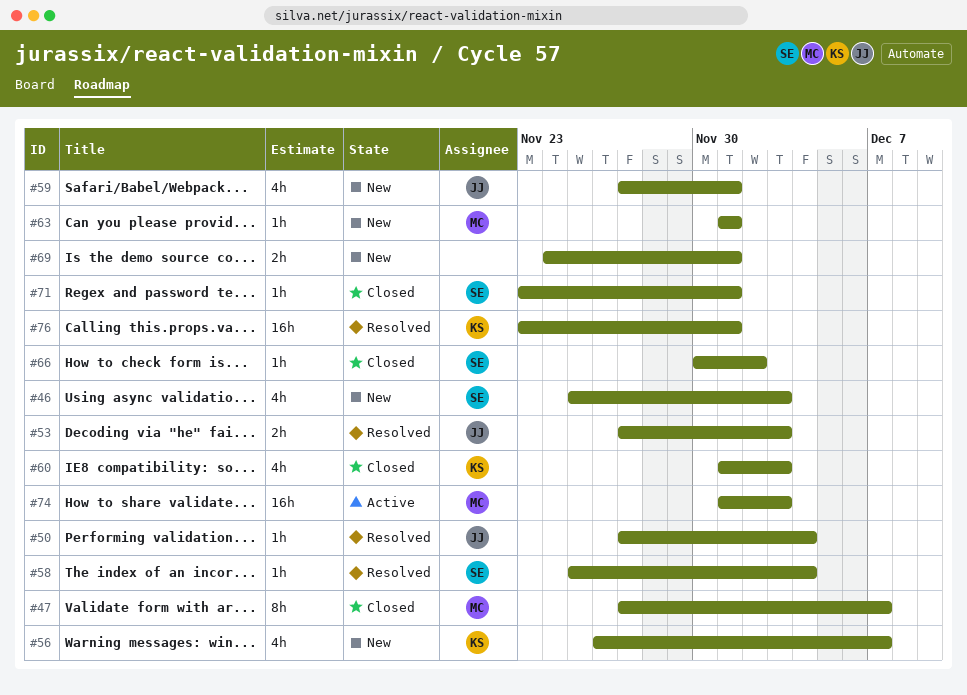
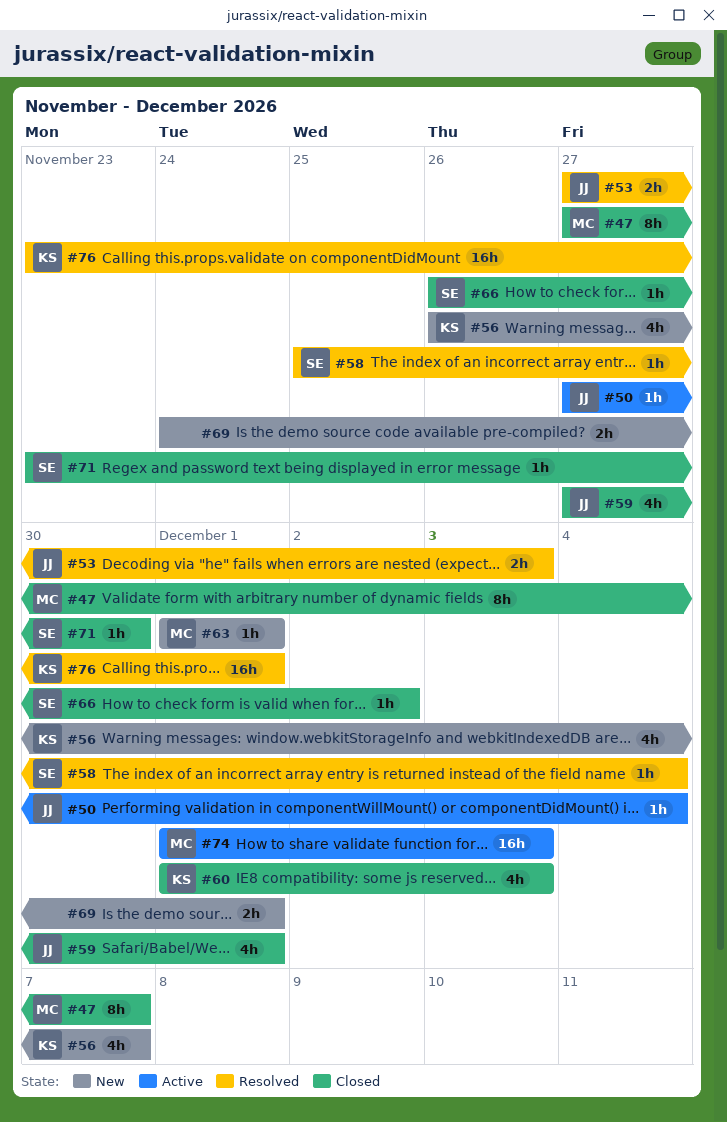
#46: present -> none
#50, status: Resolved -> Active
#59, status: New -> Closed
#66, start: Nov 30 -> Nov 26
#71, due: Dec 1 -> Nov 30

